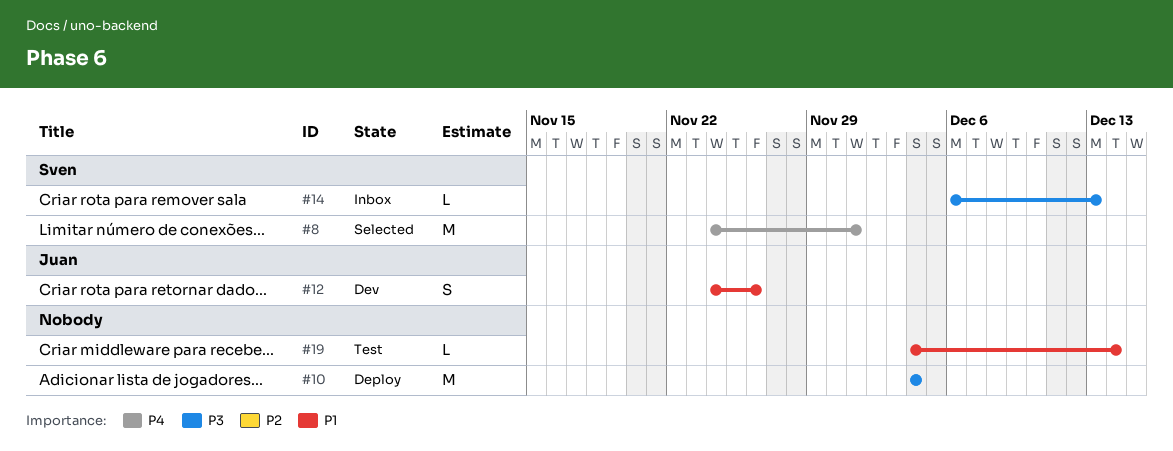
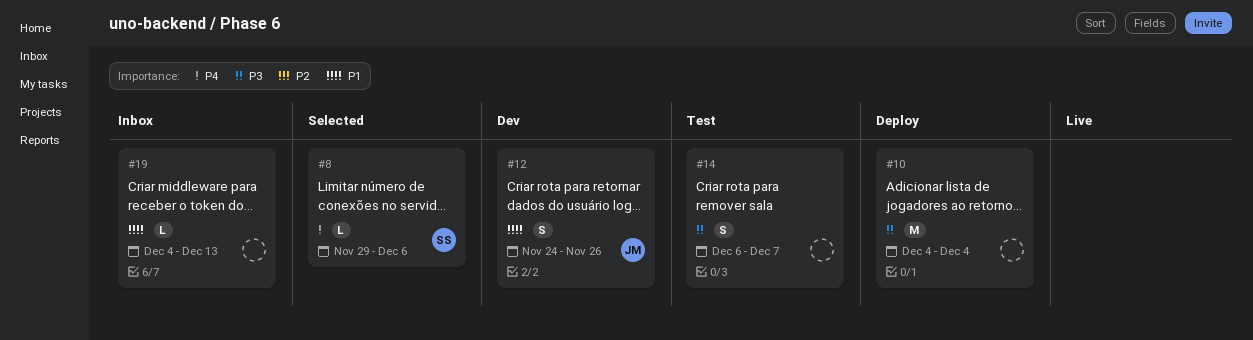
#8, estimate: M -> L
#8, start: Nov 24 -> Nov 29
#8, due: Dec 1 -> Dec 6
#14, status: Inbox -> Test
#14, owner: Sven -> none
#14, estimate: L -> S
#14, due: Dec 13 -> Dec 7
#19, status: Test -> Inbox
#19, due: Dec 14 -> Dec 13

